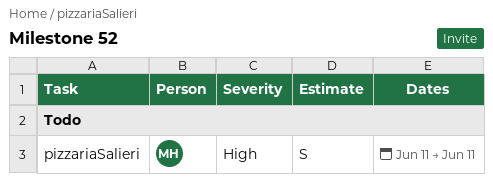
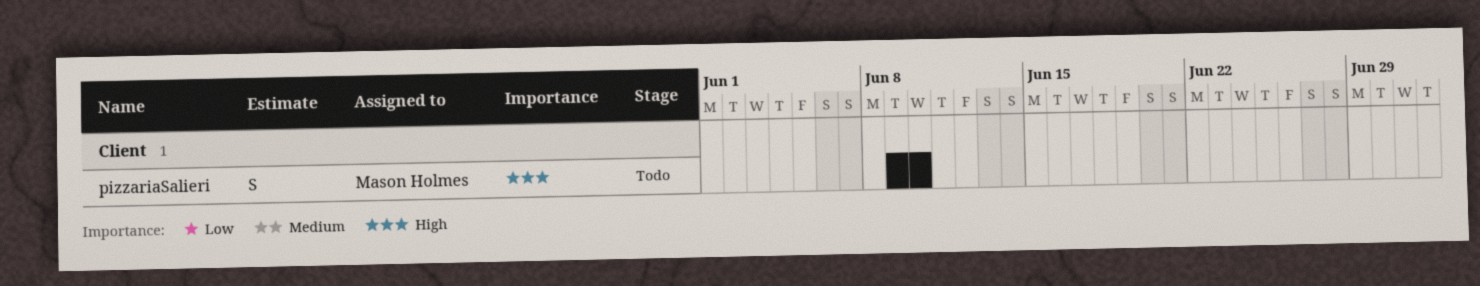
pizzariaSalieri, start: Jun 11 -> Jun 9
pizzariaSalieri, due: Jun 11 -> Jun 10

